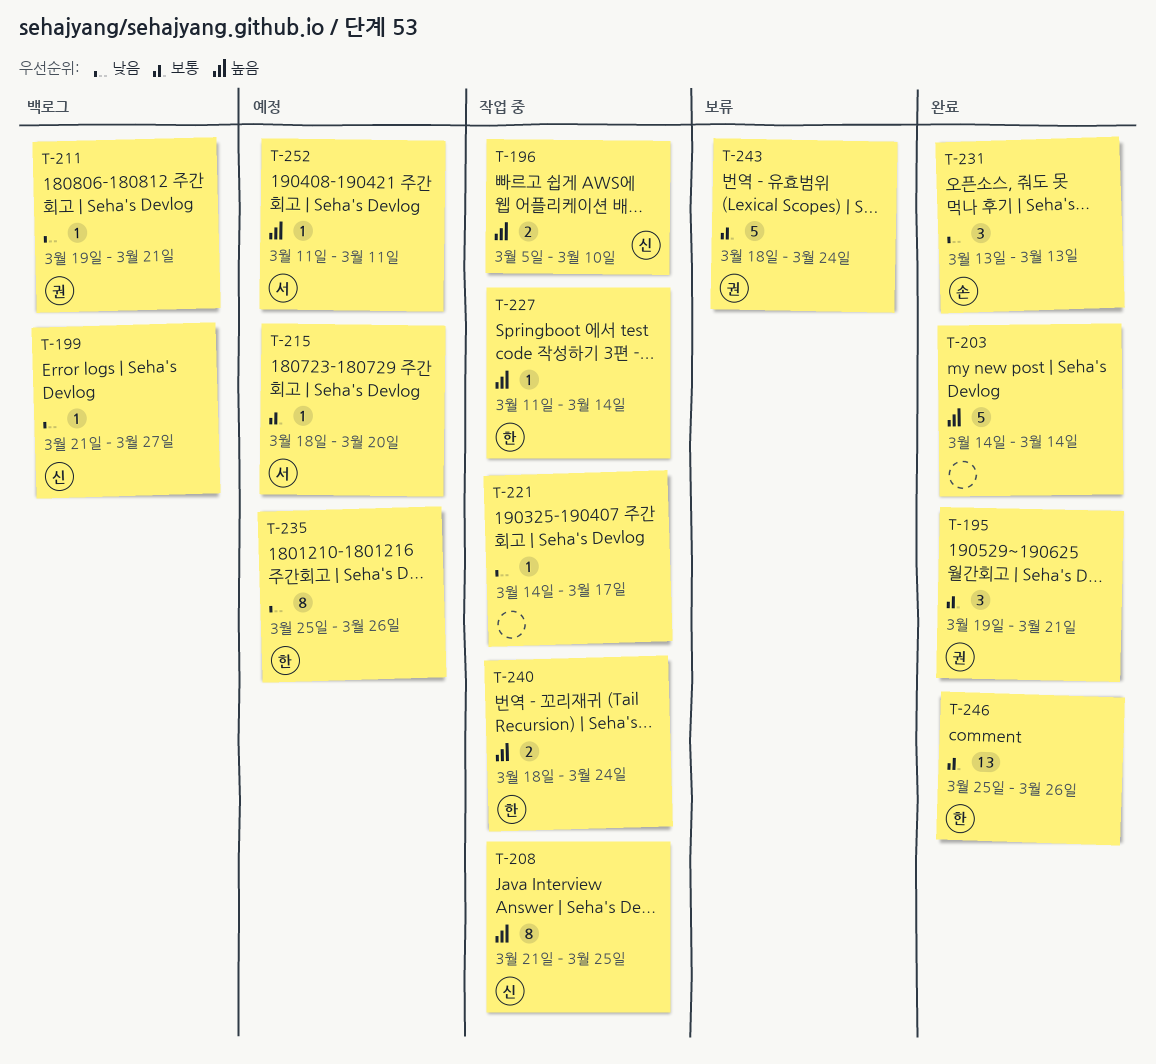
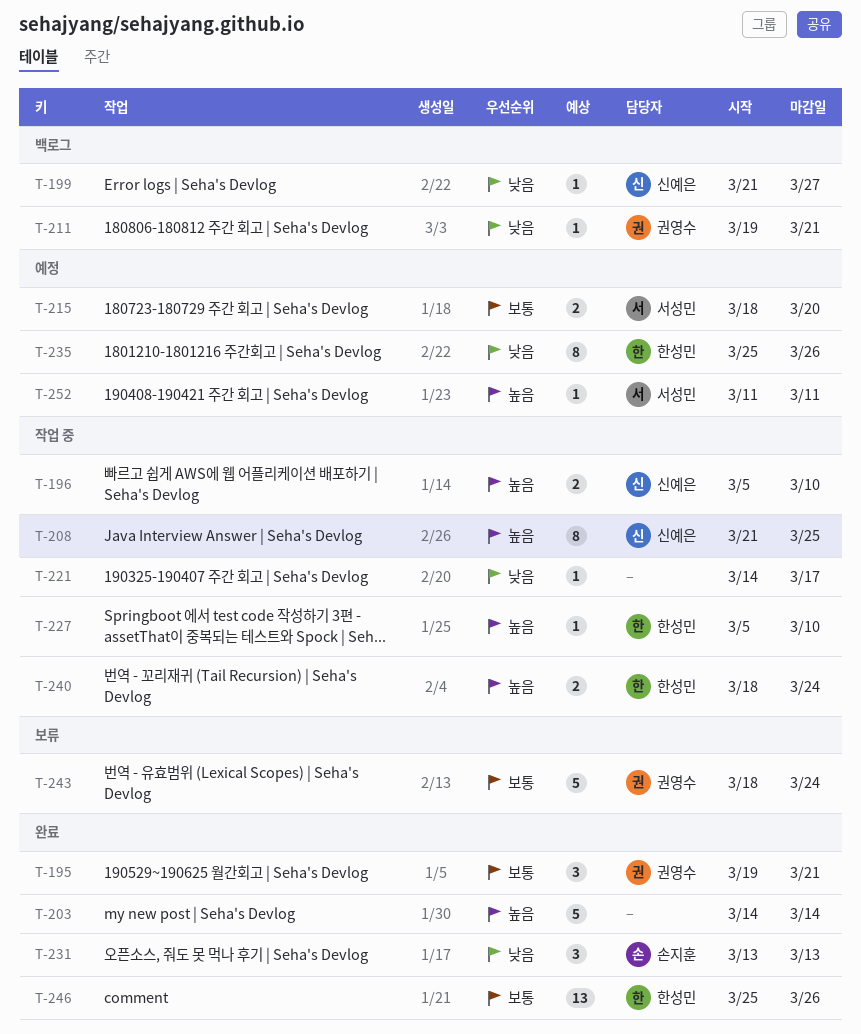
T-215, estimate: 1 -> 2
T-227, start: Mar 11 -> Mar 5
T-227, due: Mar 14 -> Mar 10

